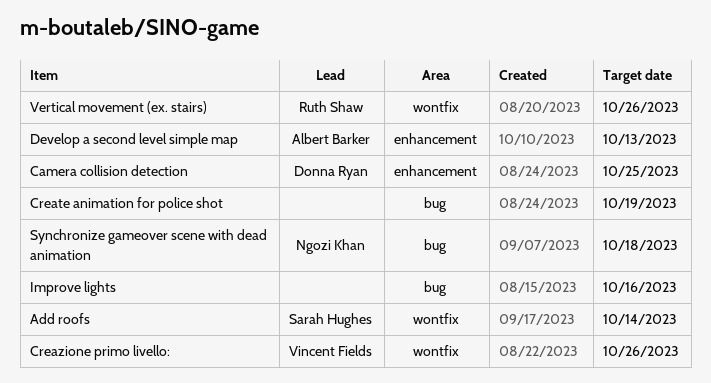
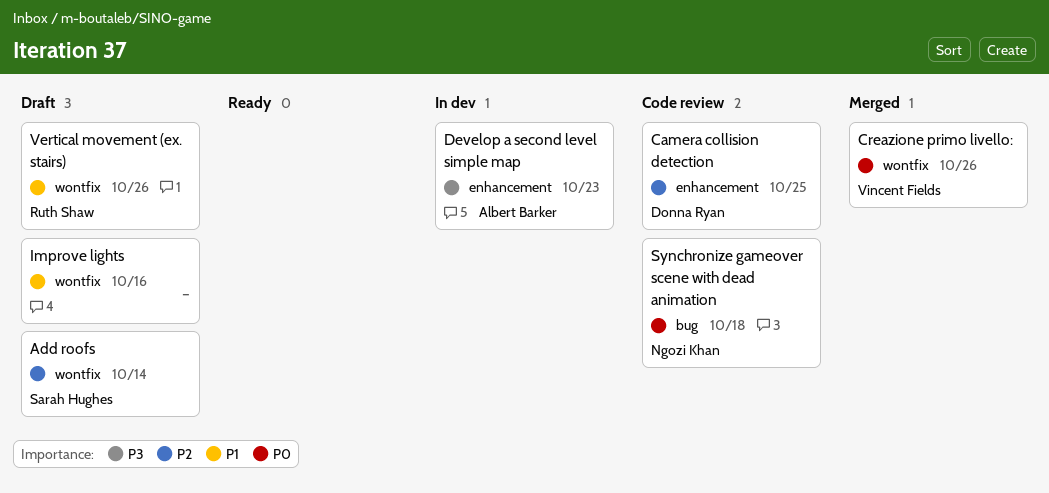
Create animation for police shot: present -> none
Develop a second level simple map, due: Oct 13 -> Oct 23
Improve lights, label: bug -> wontfix

